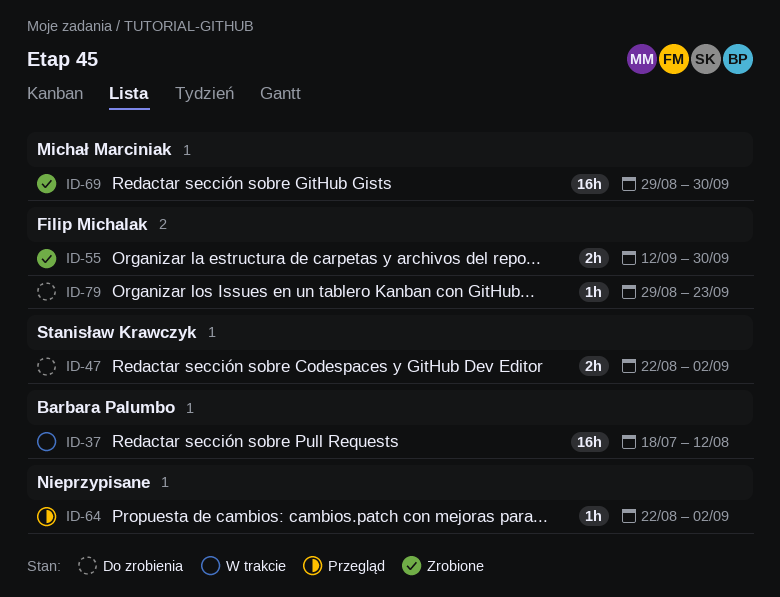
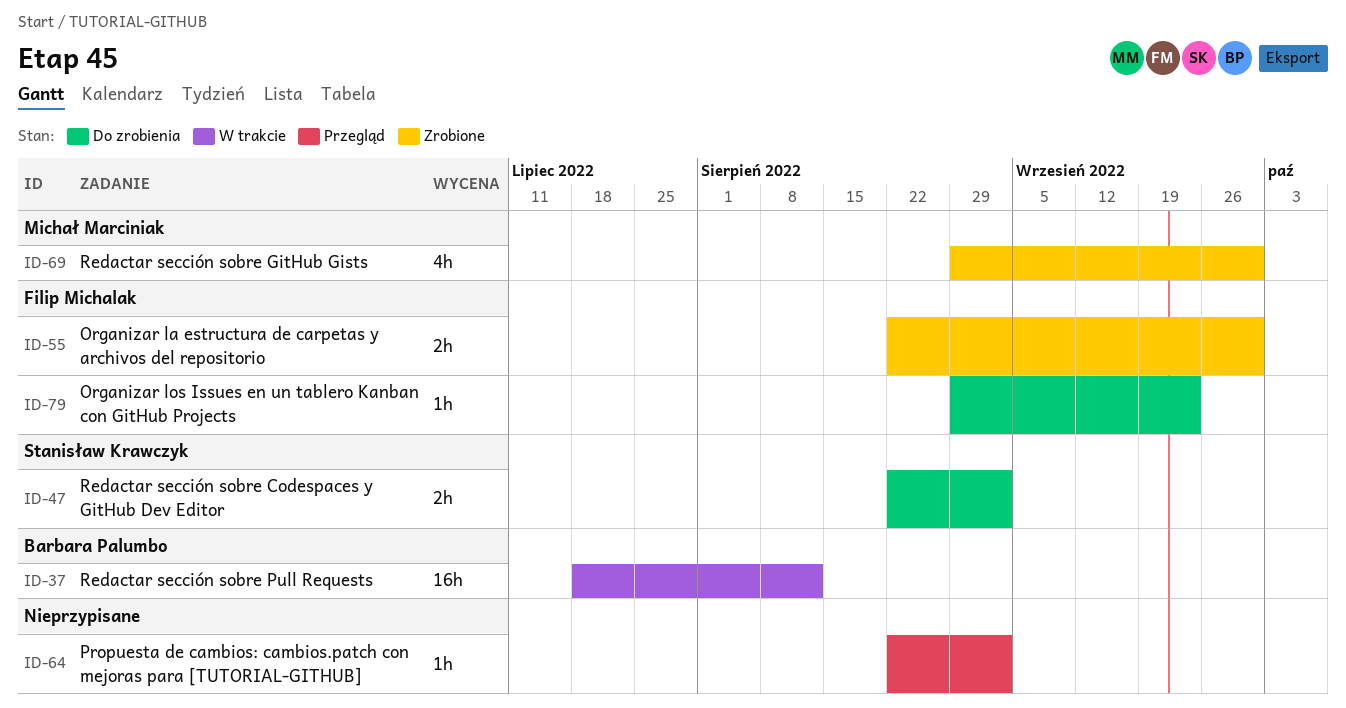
ID-55, start: Sep 12 -> Aug 22
ID-69, estimate: 16h -> 4h

